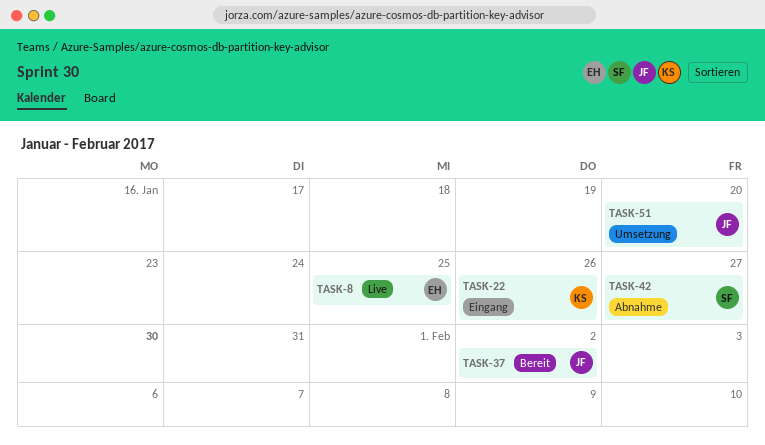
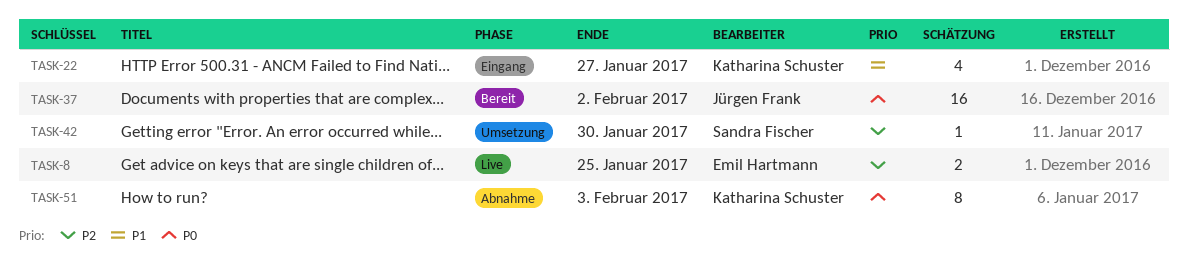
TASK-22, due: Jan 26 -> Jan 27
TASK-42, status: Abnahme -> Umsetzung
TASK-42, due: Jan 27 -> Jan 30
TASK-51, status: Umsetzung -> Abnahme
TASK-51, owner: Jürgen Frank -> Katharina Schuster
TASK-51, due: Jan 20 -> Feb 3

